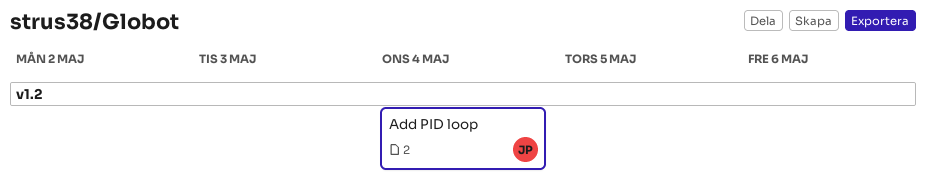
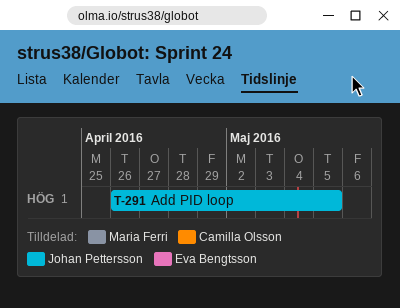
Add PID loop, due: May 4 -> May 5

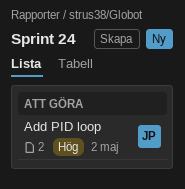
Add PID loop, due: May 5 -> May 2

